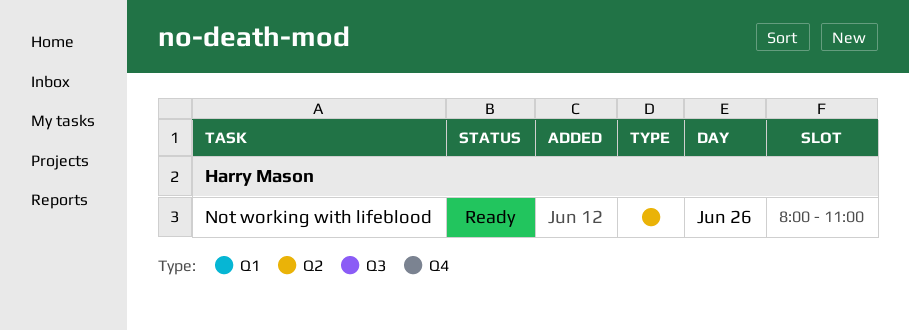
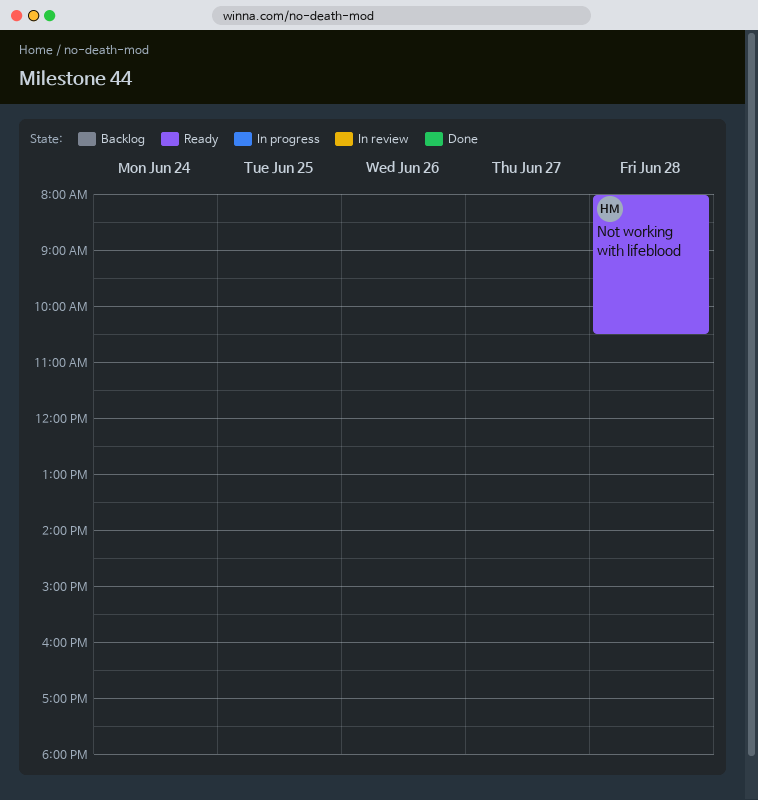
Not working with lifeblood, day: Jun 26 -> Jun 28
Not working with lifeblood, ends: 11:00 -> 10:30

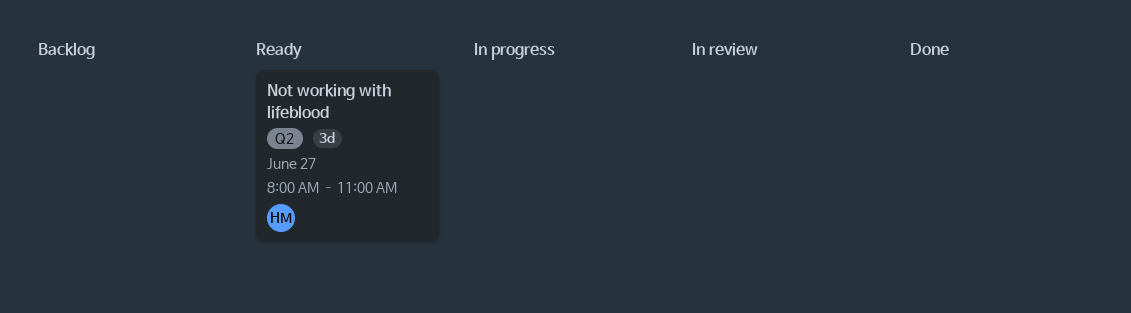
Not working with lifeblood, day: Jun 28 -> Jun 27
Not working with lifeblood, ends: 10:30 -> 11:00

